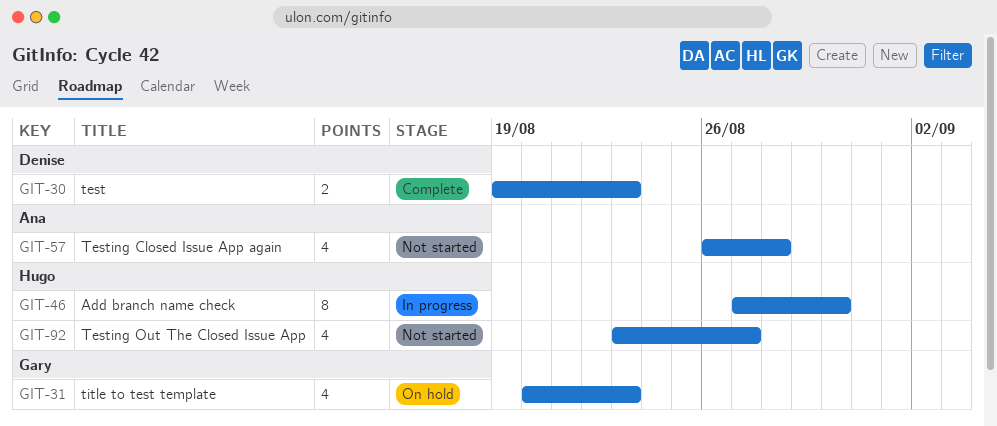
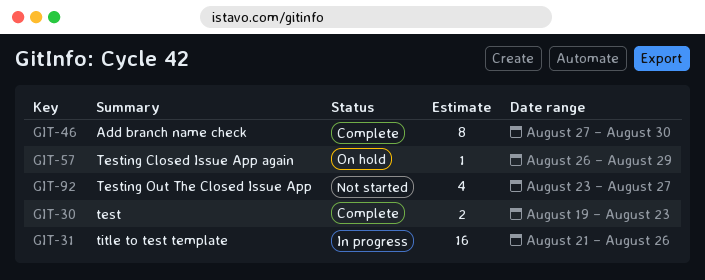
GIT-31, status: On hold -> In progress
GIT-31, estimate: 4 -> 16
GIT-31, start: Aug 20 -> Aug 21
GIT-31, due: Aug 23 -> Aug 26
GIT-46, status: In progress -> Complete
GIT-57, status: Not started -> On hold
GIT-57, estimate: 4 -> 1
GIT-57, due: Aug 28 -> Aug 29

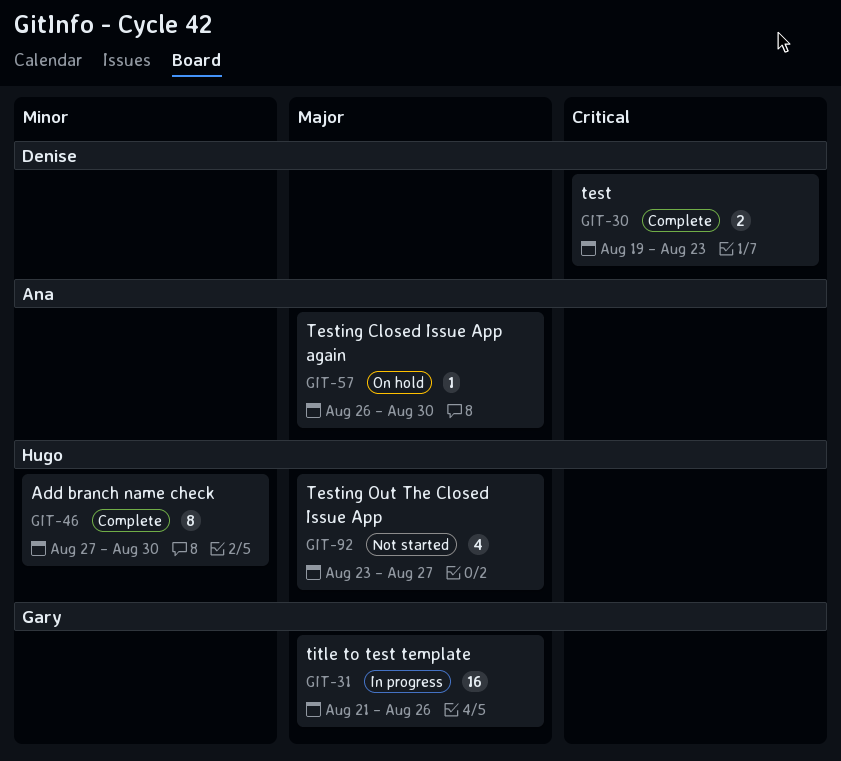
GIT-57, due: Aug 29 -> Aug 30

